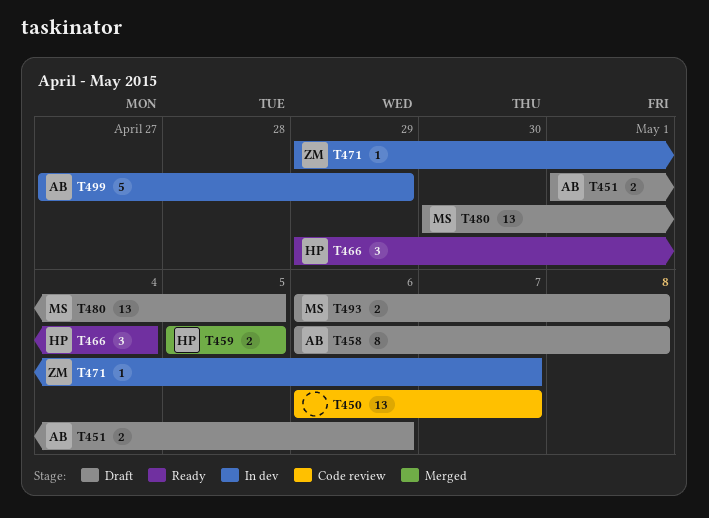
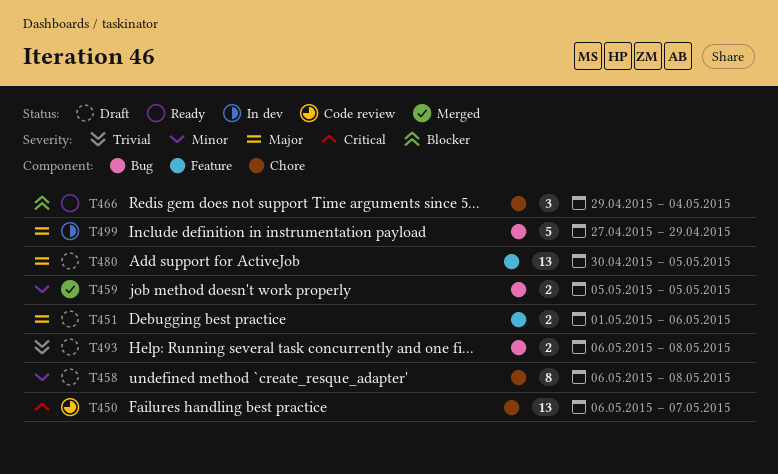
T471: present -> none

